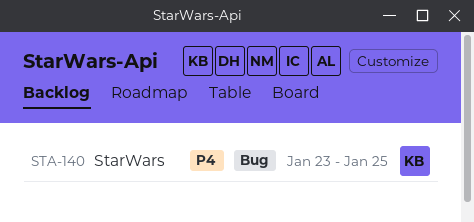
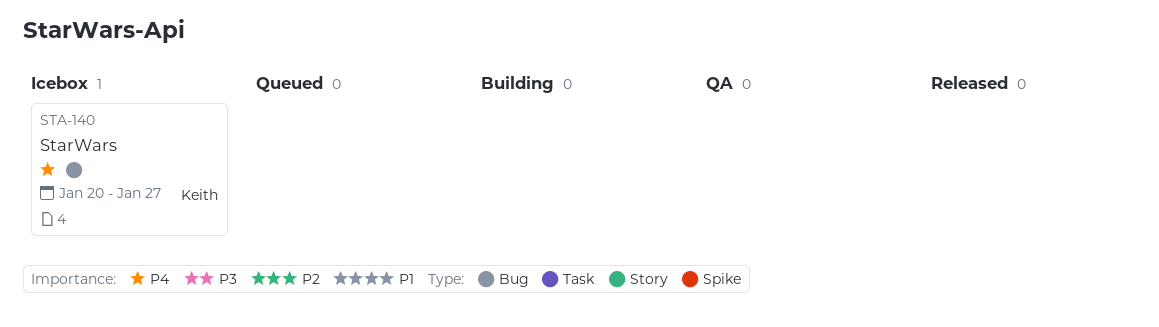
STA-140, start: Jan 23 -> Jan 20
STA-140, due: Jan 25 -> Jan 27

